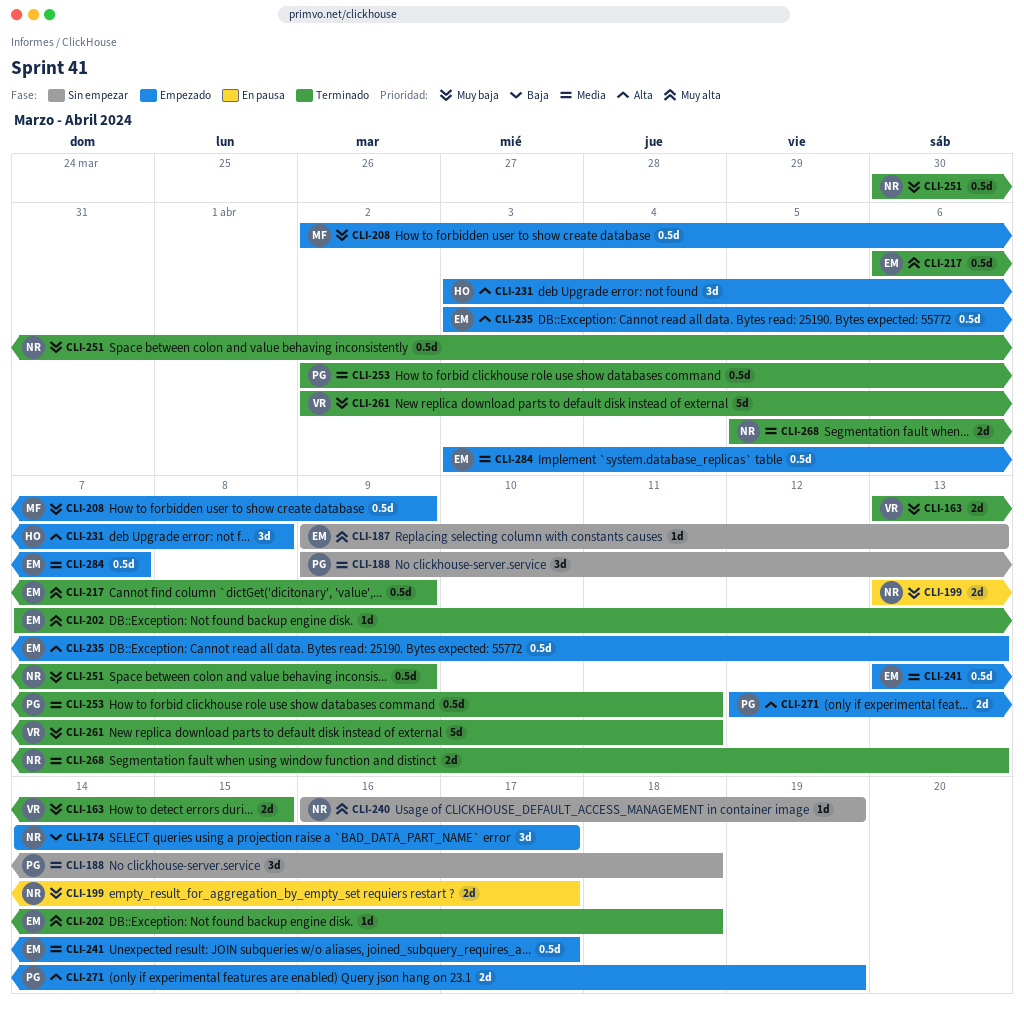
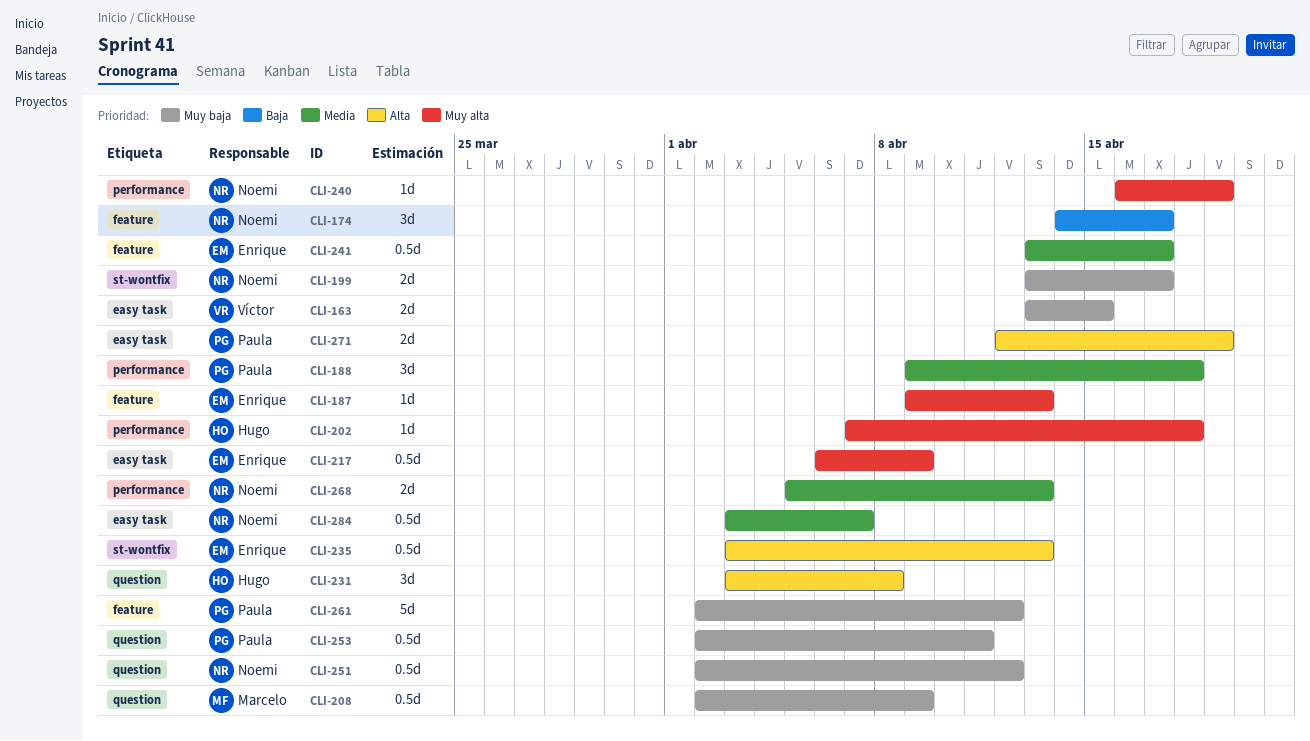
CLI-202, owner: Enrique -> Hugo
CLI-251, start: Mar 30 -> Apr 2
CLI-251, due: Apr 9 -> Apr 12
CLI-253, priority: Media -> Muy baja
CLI-261, owner: Víctor -> Paula
CLI-261, due: Apr 11 -> Apr 12
CLI-284, owner: Enrique -> Noemi

